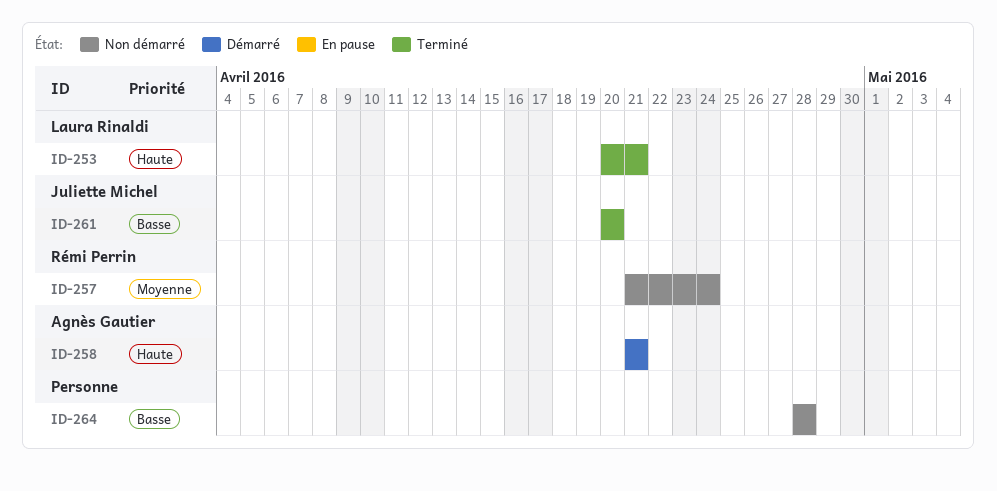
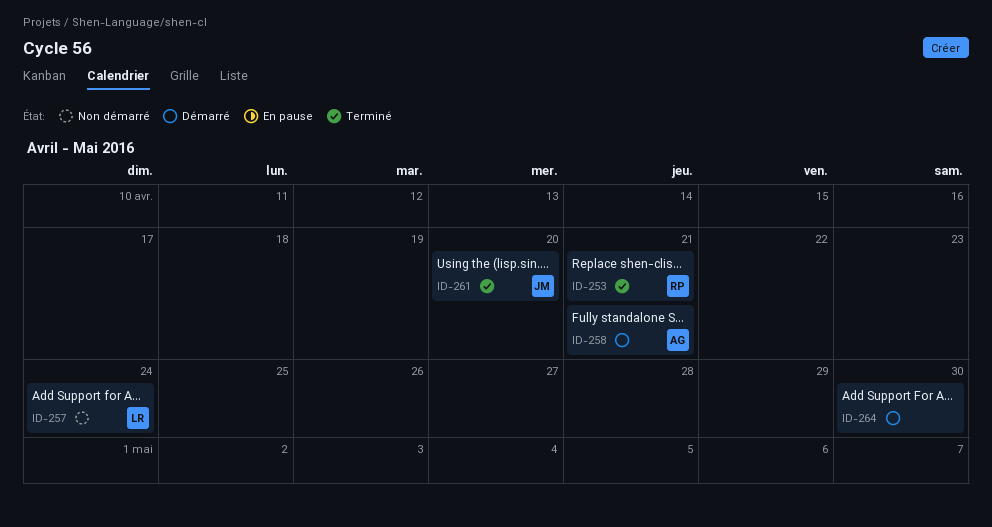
ID-253, owner: Laura Rinaldi -> Rémi Perrin
ID-257, owner: Rémi Perrin -> Laura Rinaldi
ID-264, status: Non démarré -> Démarré
ID-264, due: Apr 28 -> Apr 30

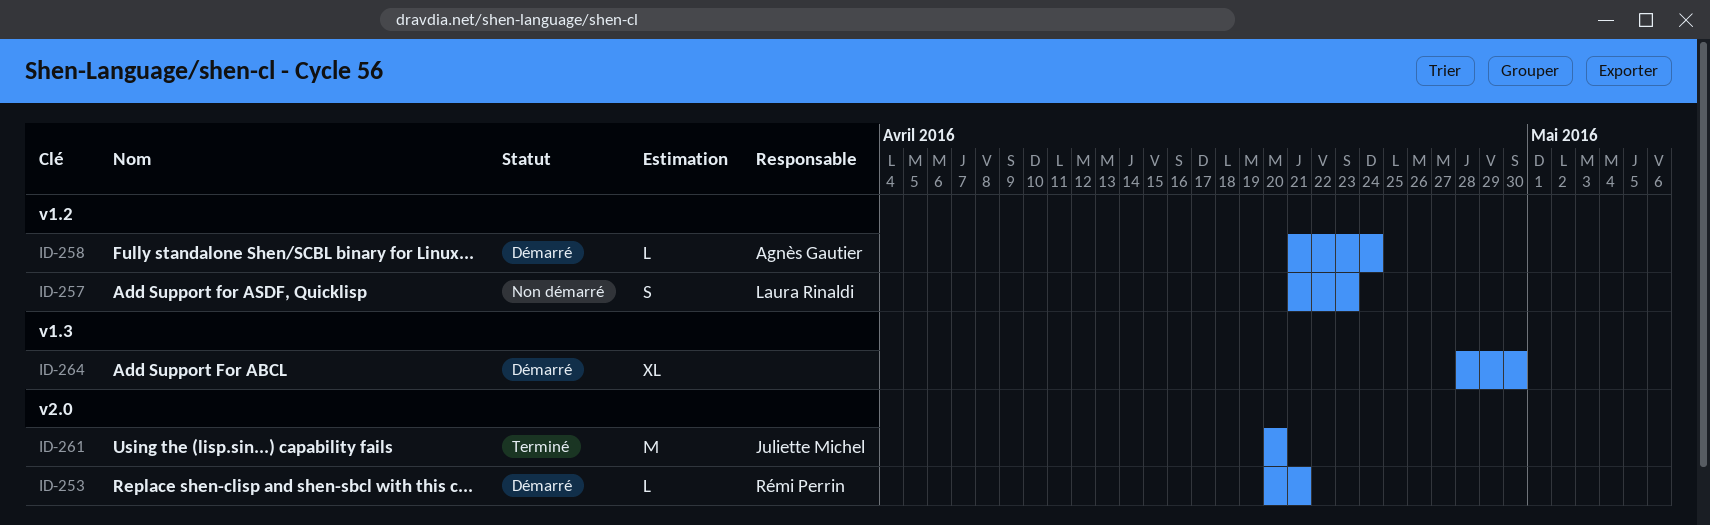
ID-253, status: Terminé -> Démarré
ID-257, due: Apr 24 -> Apr 23
ID-258, due: Apr 21 -> Apr 24

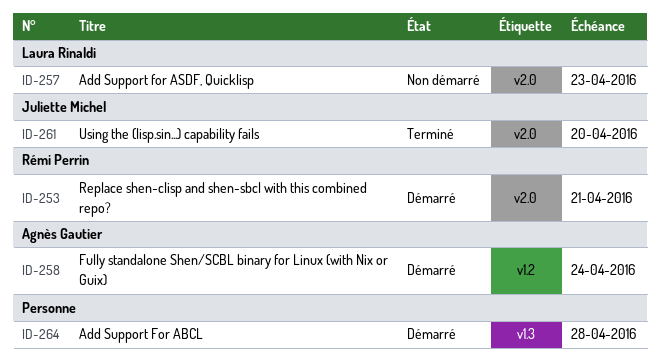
ID-257, label: v1.2 -> v2.0
ID-264, due: Apr 30 -> Apr 28

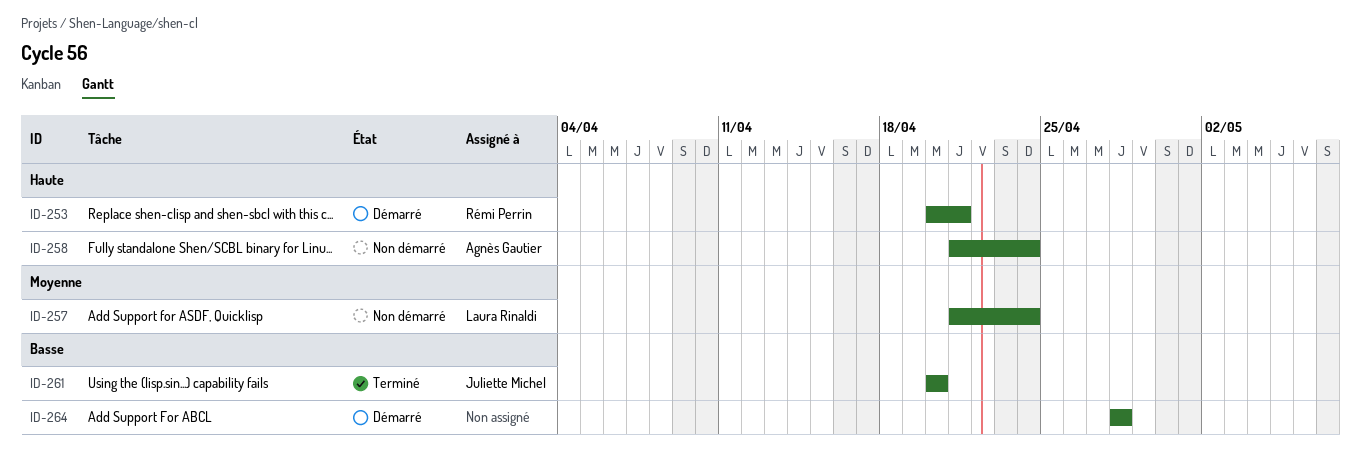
ID-257, due: Apr 23 -> Apr 24
ID-258, status: Démarré -> Non démarré

